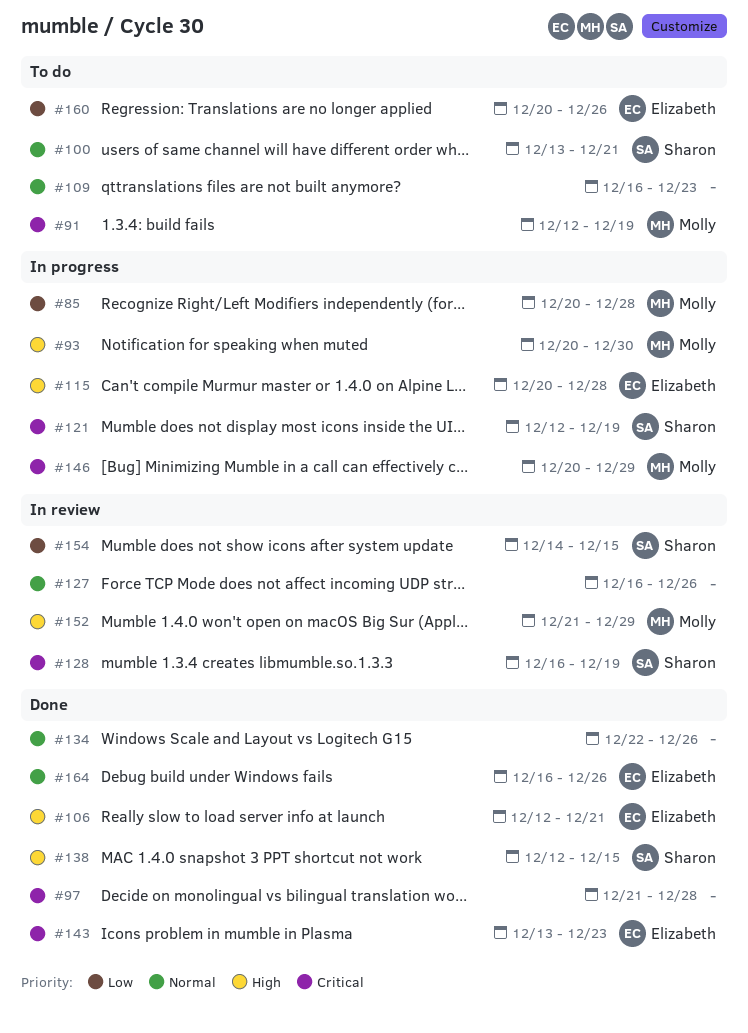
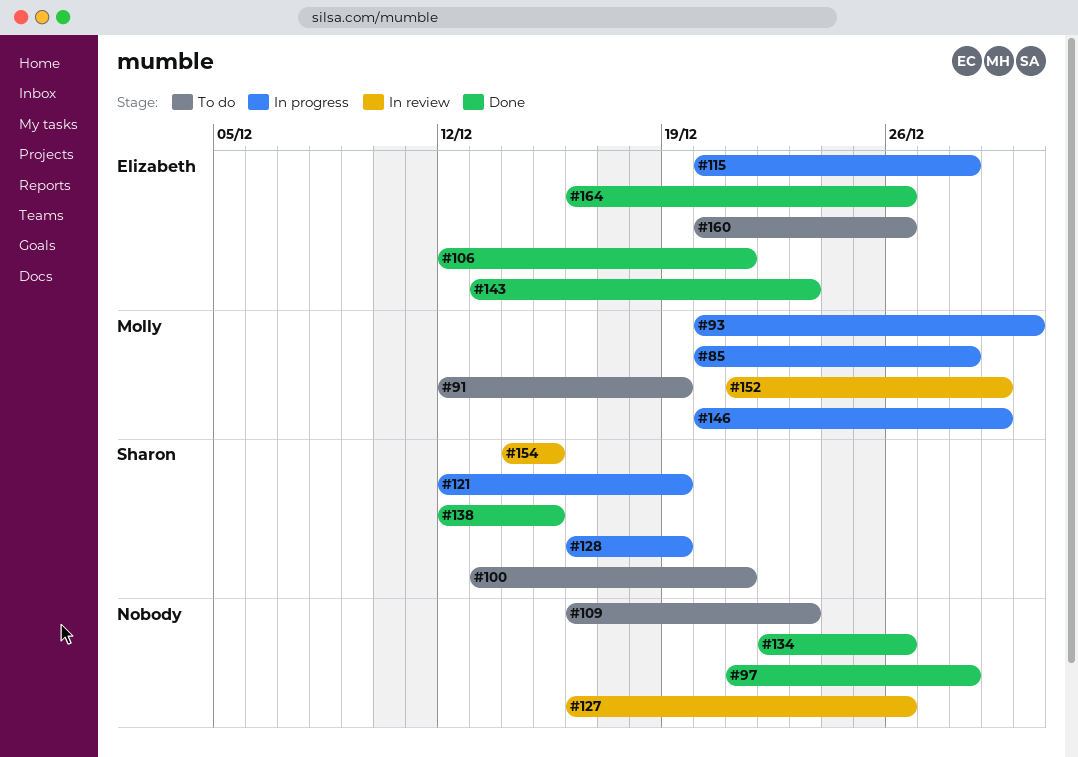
#128, status: In review -> In progress

